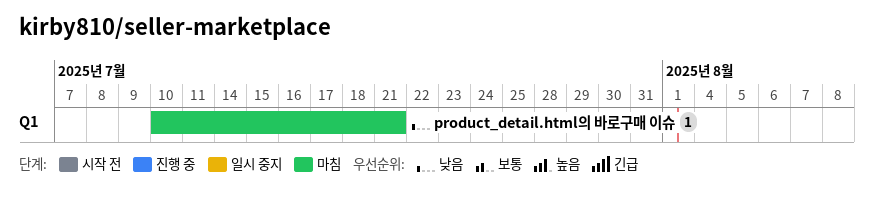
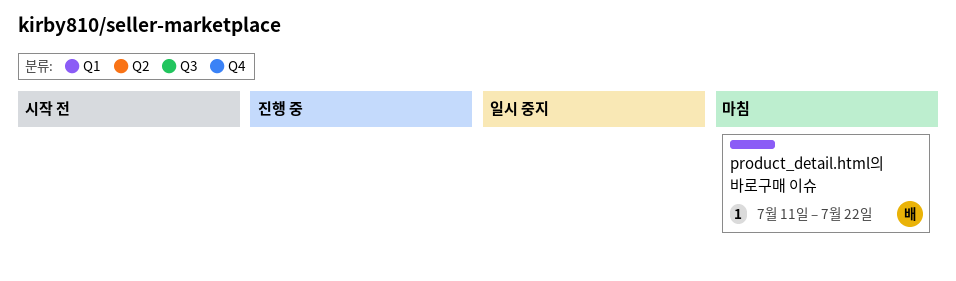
product_detail.html의 바로구매 이슈, start: Jul 10 -> Jul 11
product_detail.html의 바로구매 이슈, due: Jul 21 -> Jul 22

